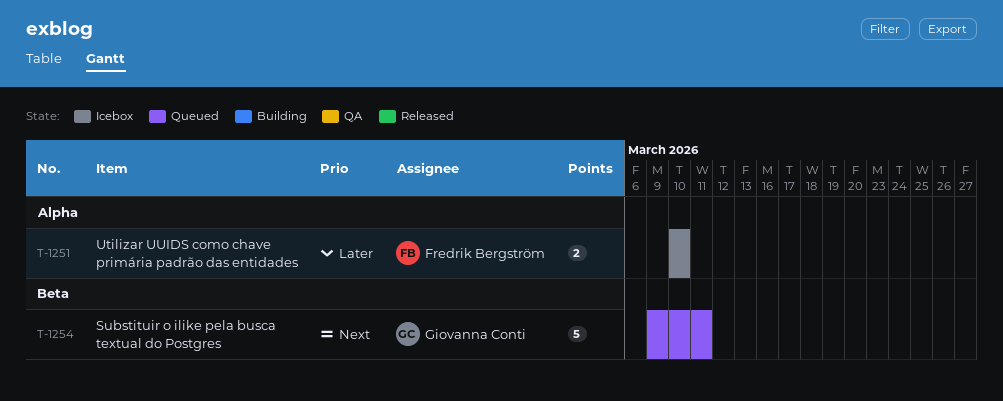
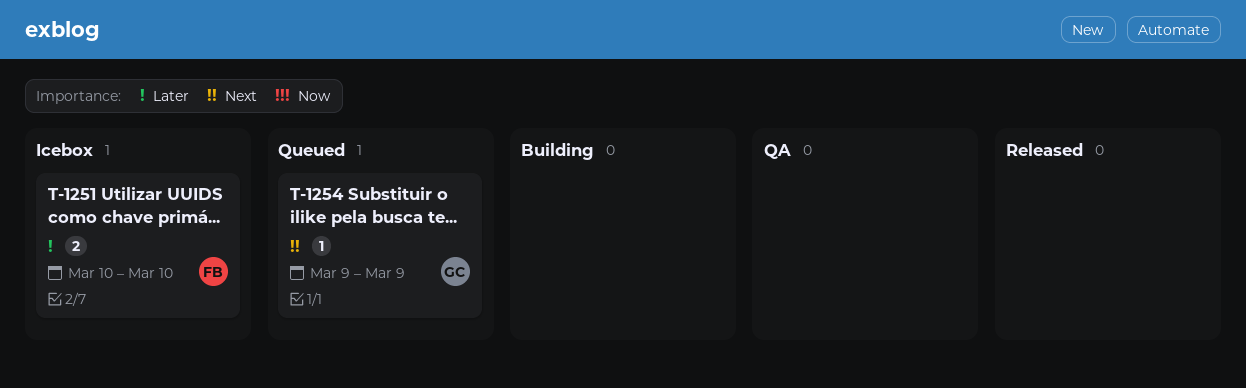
T-1254, estimate: 5 -> 1
T-1254, due: Mar 11 -> Mar 9

